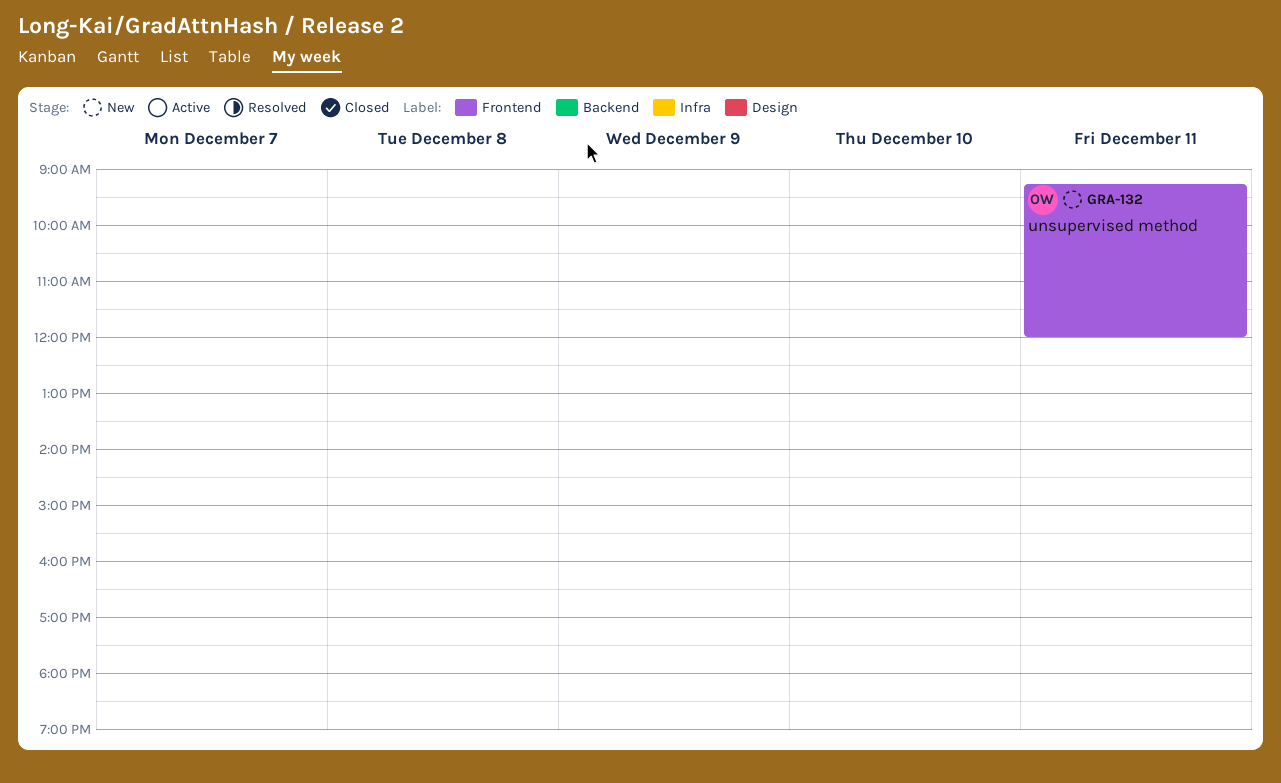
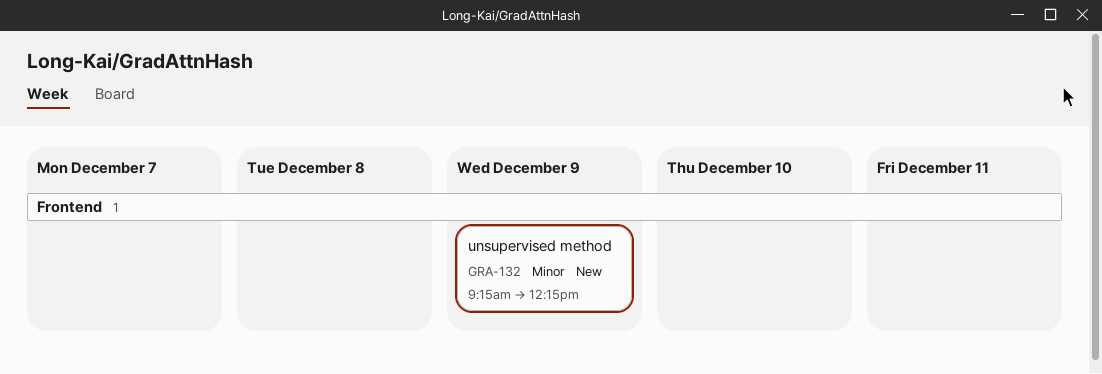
GRA-132, day: Dec 11 -> Dec 9
GRA-132, ends: 12:00 -> 12:15

